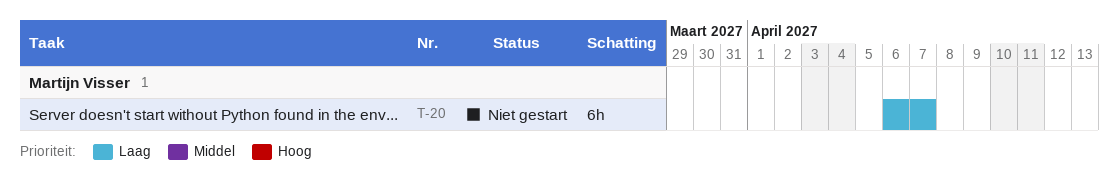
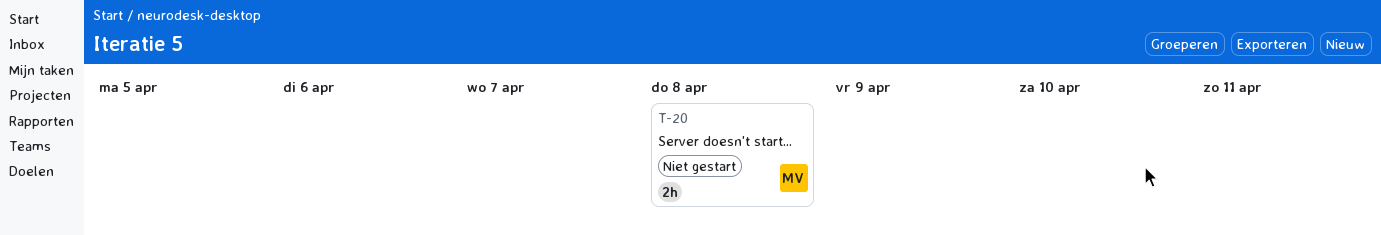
T-20, estimate: 6h -> 2h
T-20, due: Apr 7 -> Apr 8

